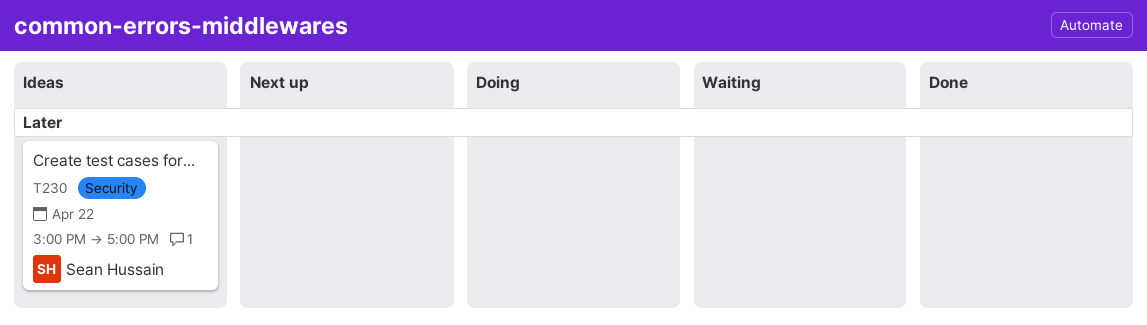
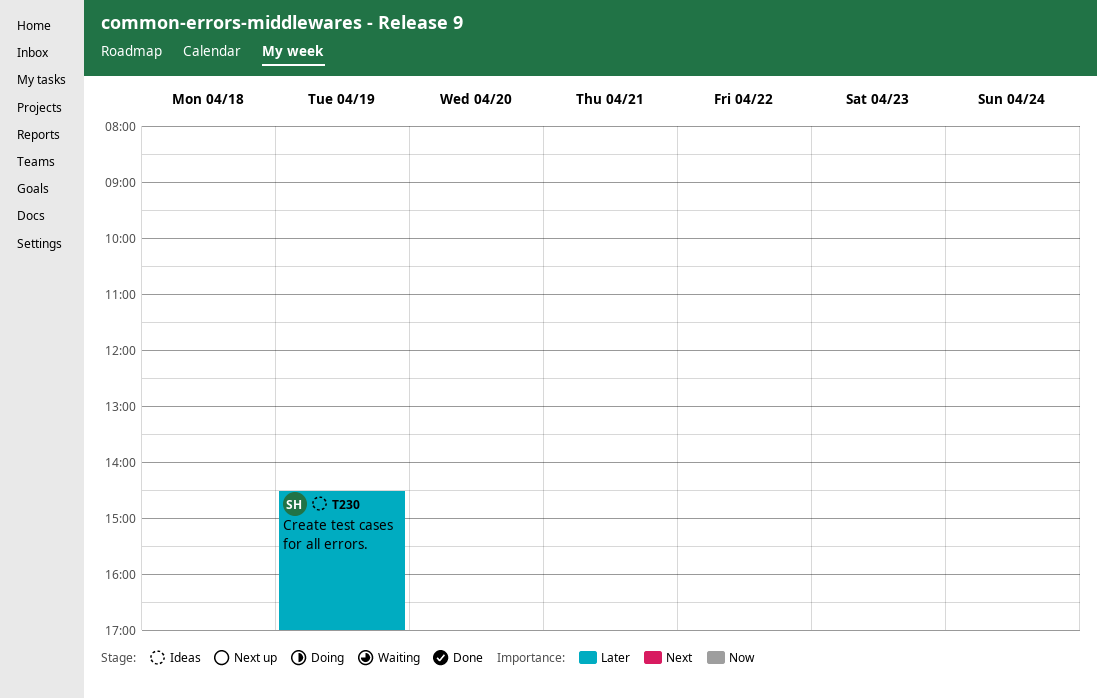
T230, day: Apr 22 -> Apr 19
T230, begins: 15:00 -> 14:30

